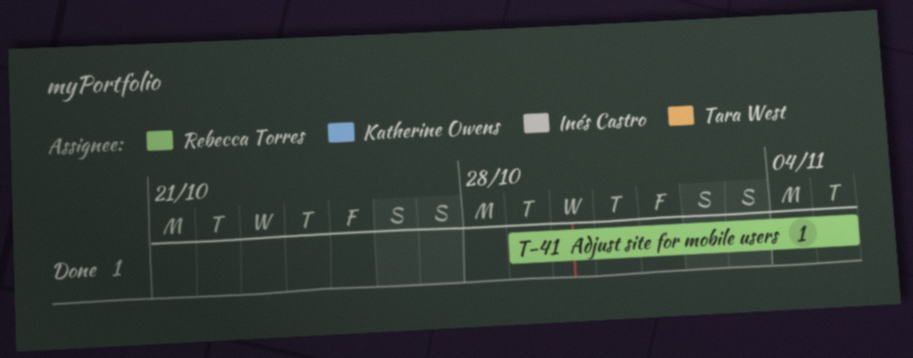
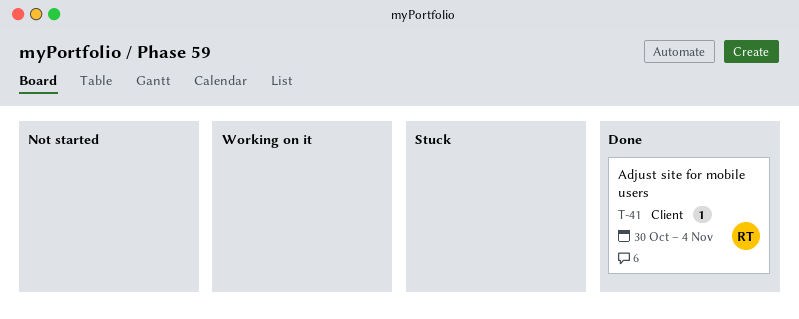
T-41, start: Oct 29 -> Oct 30
T-41, due: Nov 5 -> Nov 4

